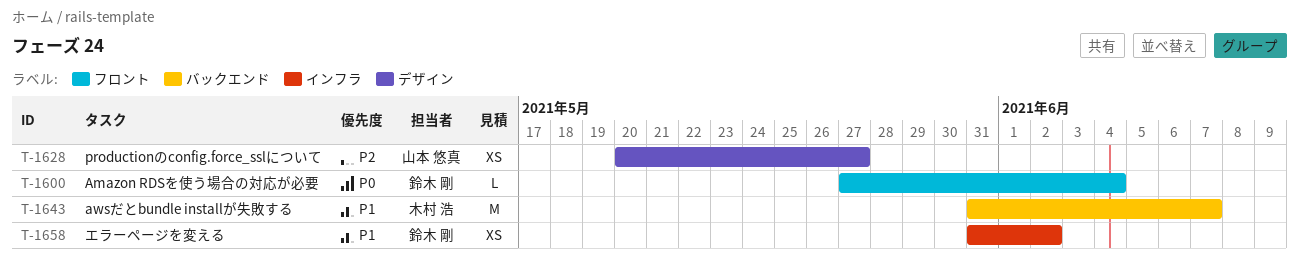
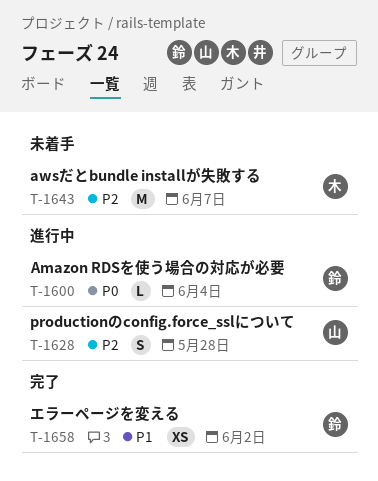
T-1628, estimate: XS -> S
T-1628, due: May 27 -> May 28
T-1643, priority: P1 -> P2

